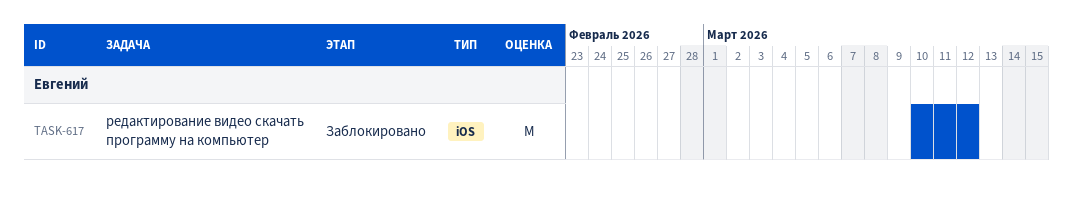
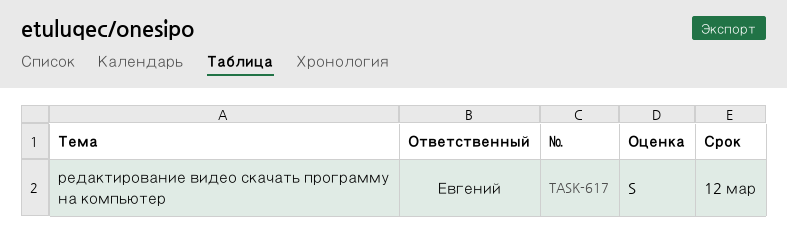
TASK-617, estimate: M -> S

